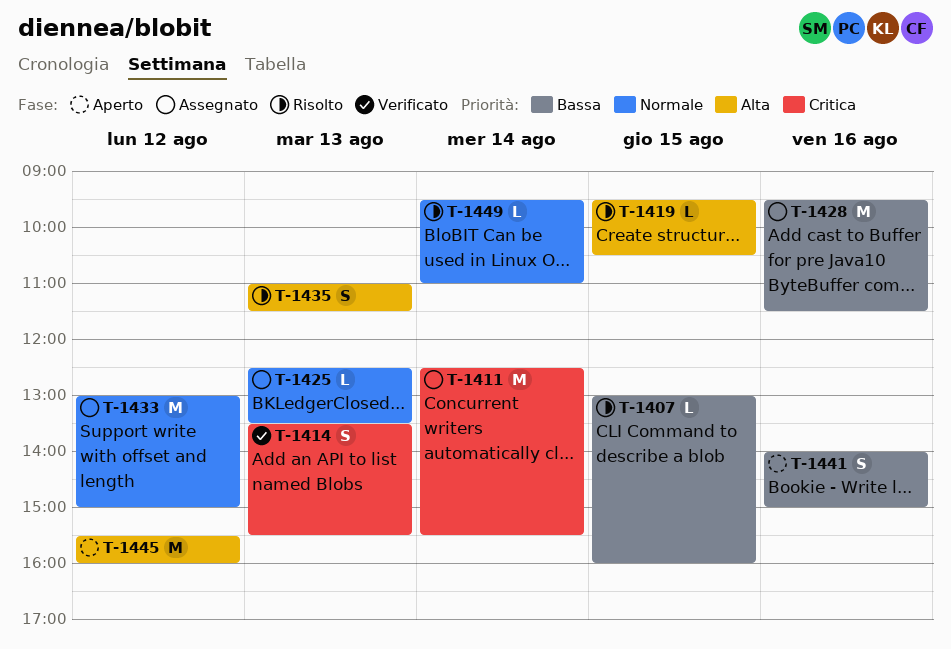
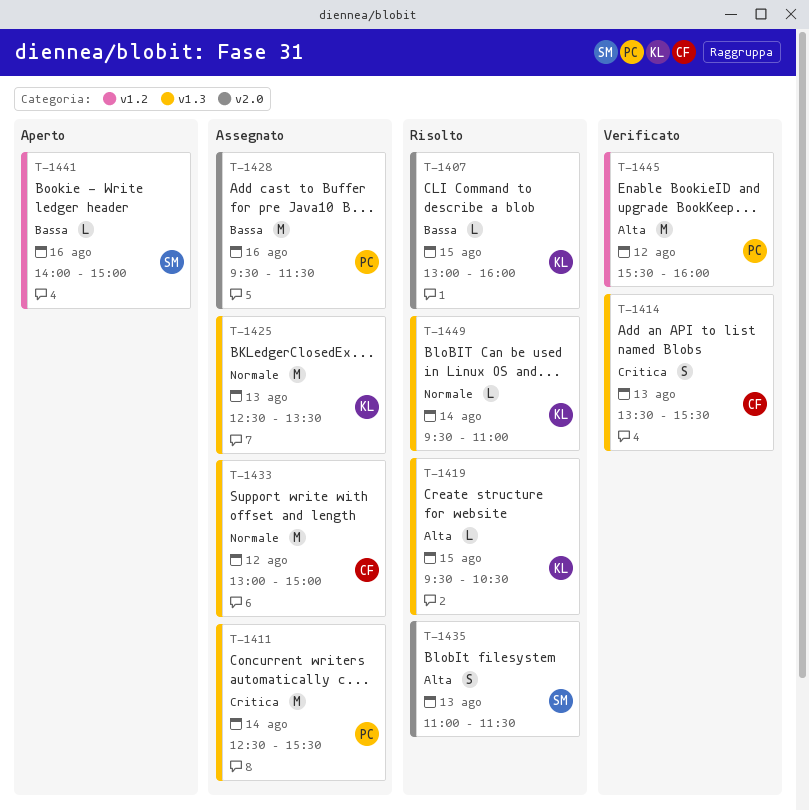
T-1425, estimate: L -> M
T-1441, estimate: S -> L
T-1445, status: Aperto -> Verificato

